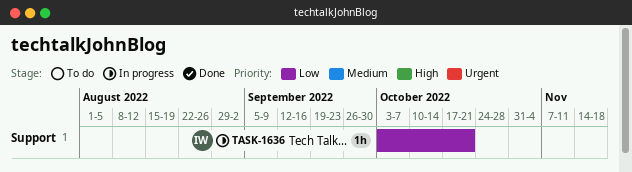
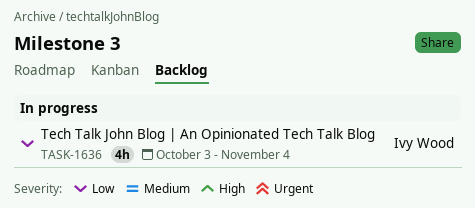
TASK-1636, estimate: 1h -> 4h
TASK-1636, due: Oct 21 -> Nov 4

